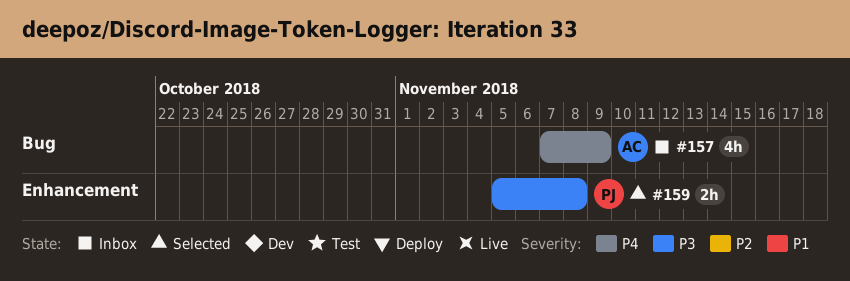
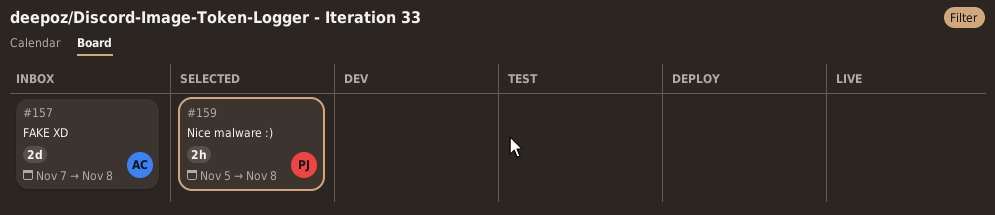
#157, estimate: 4h -> 2d
#157, due: Nov 9 -> Nov 8

